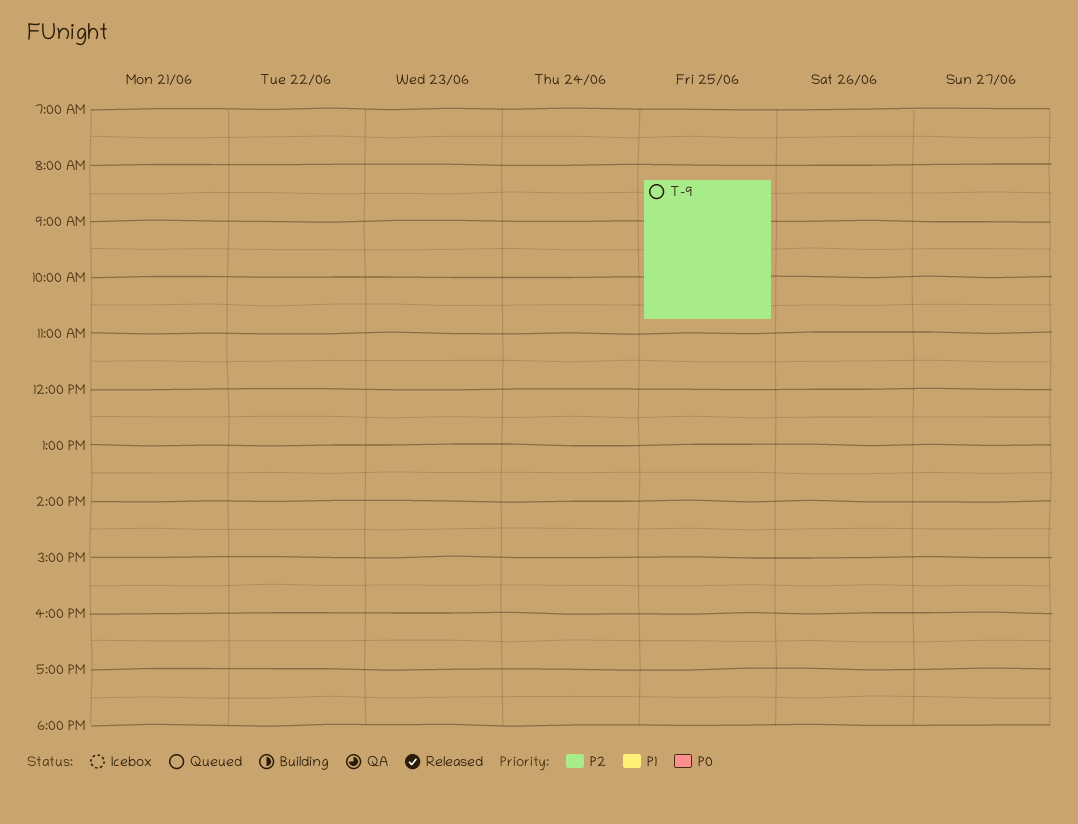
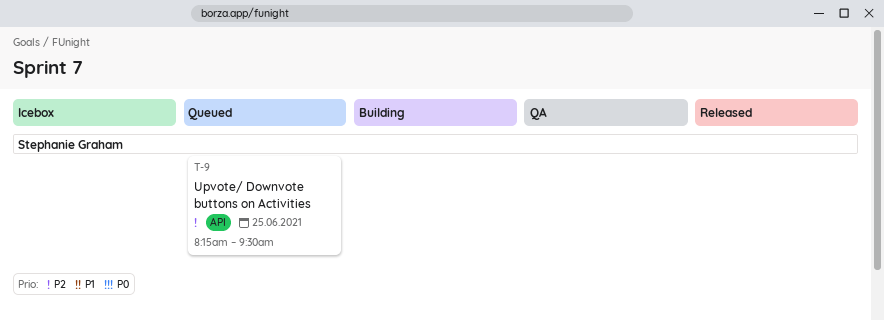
T-9, ends: 10:45 -> 09:30

